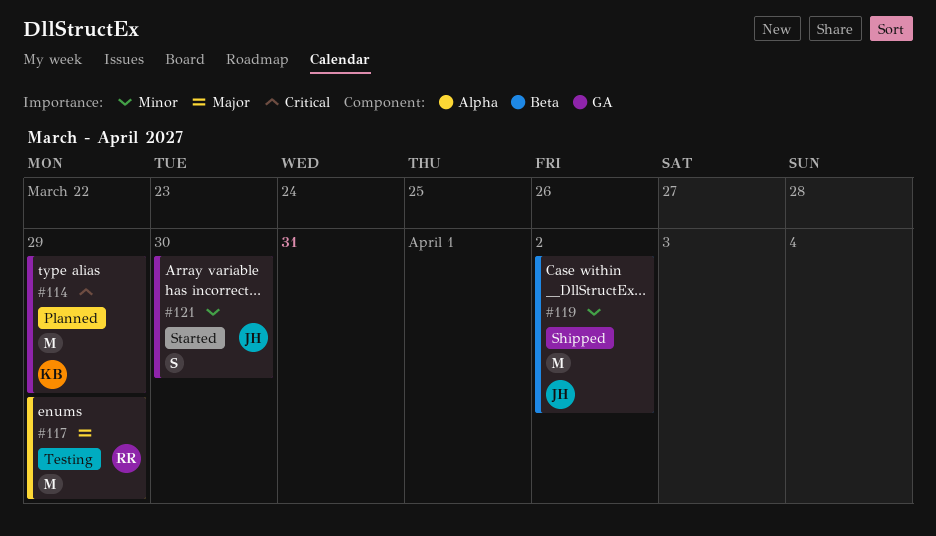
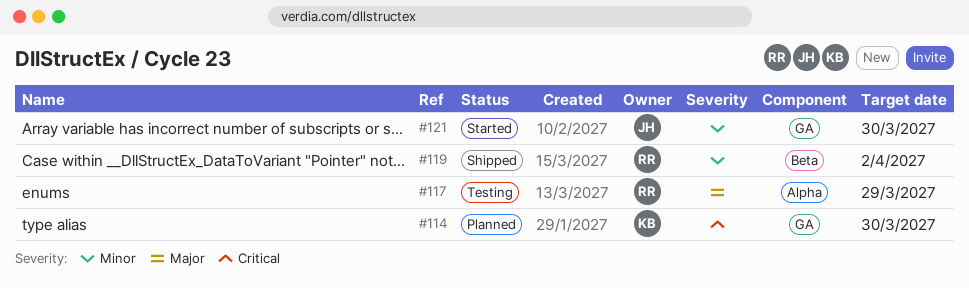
#114, due: Mar 29 -> Mar 30
#119, owner: JH -> RR

